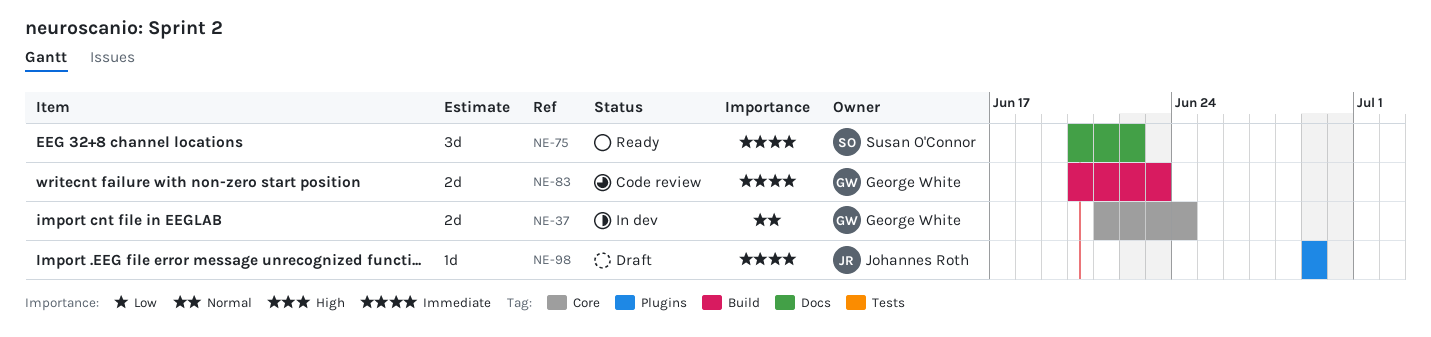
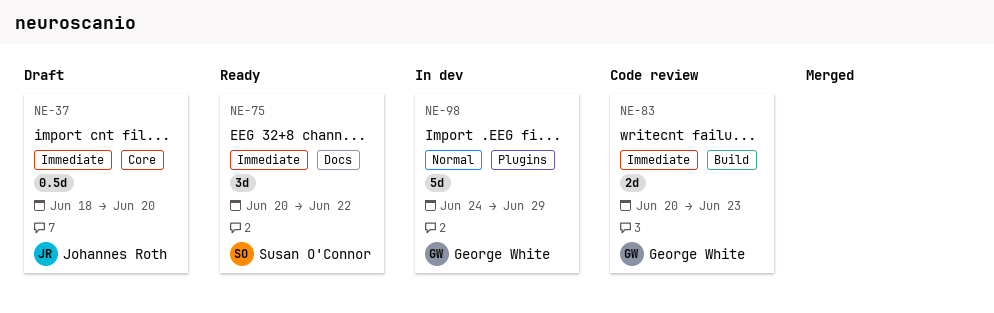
NE-37, status: In dev -> Draft
NE-37, owner: George White -> Johannes Roth
NE-37, priority: Normal -> Immediate
NE-37, estimate: 2d -> 0.5d
NE-37, start: Jun 21 -> Jun 18
NE-37, due: Jun 24 -> Jun 20
NE-98, status: Draft -> In dev
NE-98, owner: Johannes Roth -> George White
NE-98, priority: Immediate -> Normal
NE-98, estimate: 1d -> 5d
NE-98, start: Jun 29 -> Jun 24

